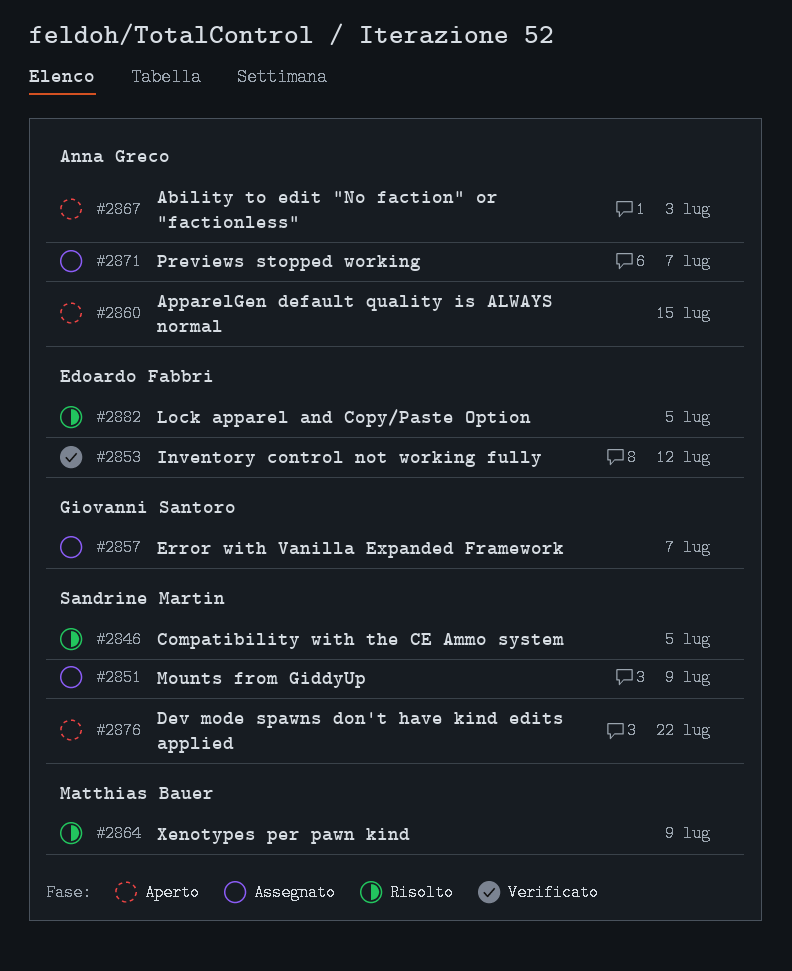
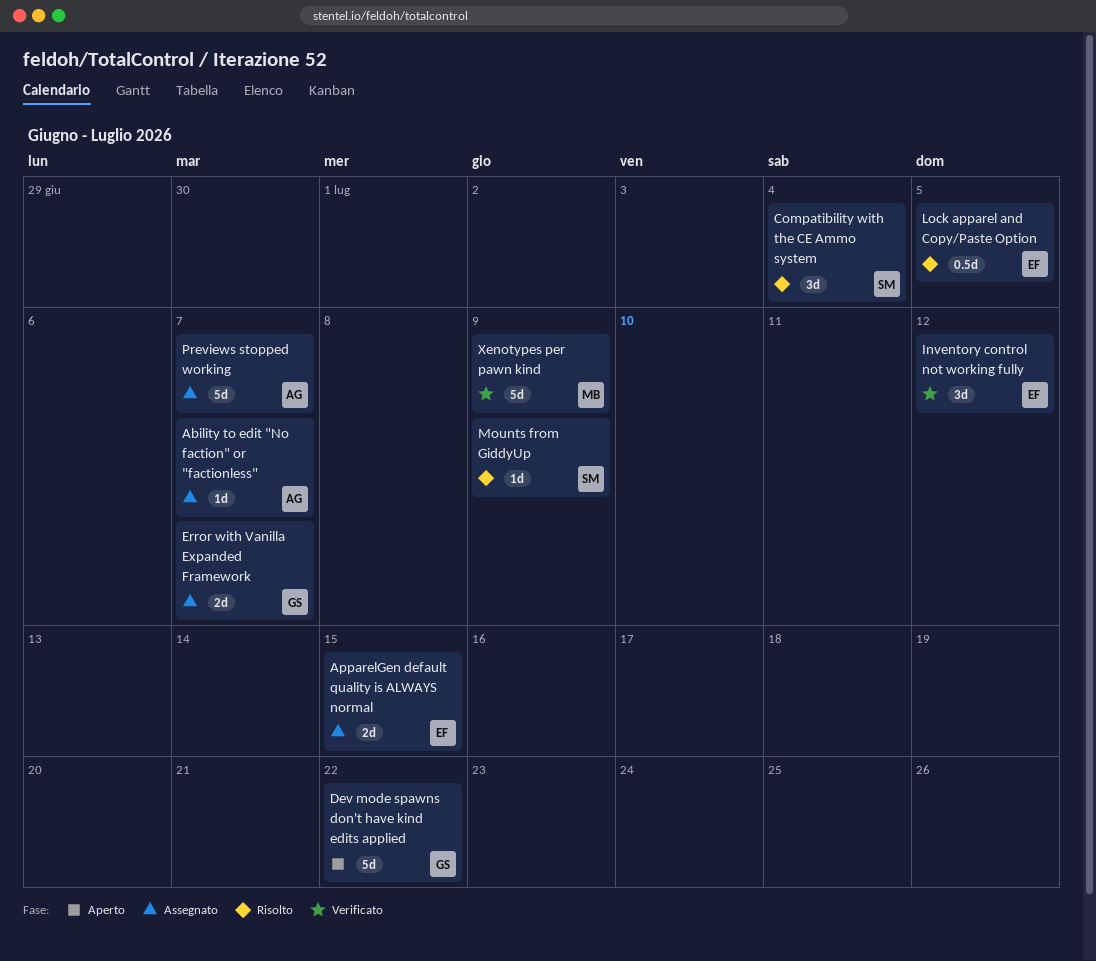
Ability to edit "No faction" or "factionless", status: Aperto -> Assegnato
Ability to edit "No faction" or "factionless", due: Jul 3 -> Jul 7
ApparelGen default quality is ALWAYS normal, status: Aperto -> Assegnato
ApparelGen default quality is ALWAYS normal, owner: Anna Greco -> Edoardo Fabbri
Compatibility with the CE Ammo system, due: Jul 5 -> Jul 4
Dev mode spawns don't have kind edits applied, owner: Sandrine Martin -> Giovanni Santoro
Mounts from GiddyUp, status: Assegnato -> Risolto
Xenotypes per pawn kind, status: Risolto -> Verificato

